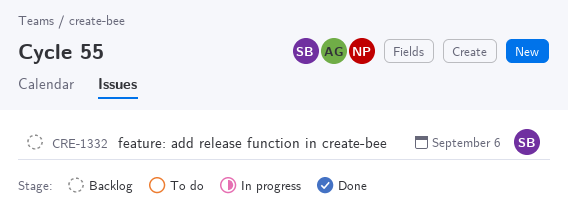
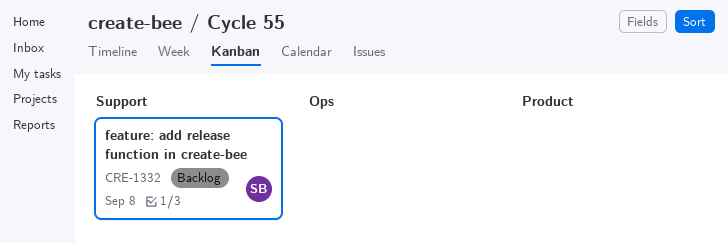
CRE-1332, due: Sep 6 -> Sep 8

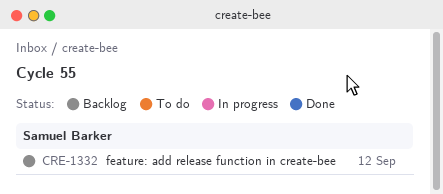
CRE-1332, due: Sep 8 -> Sep 12

